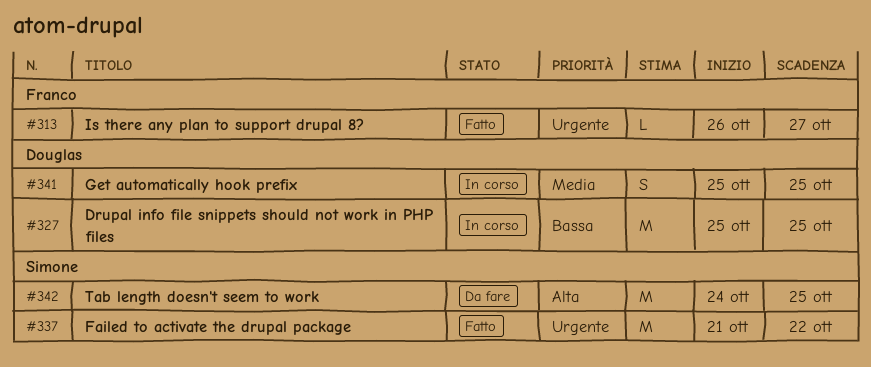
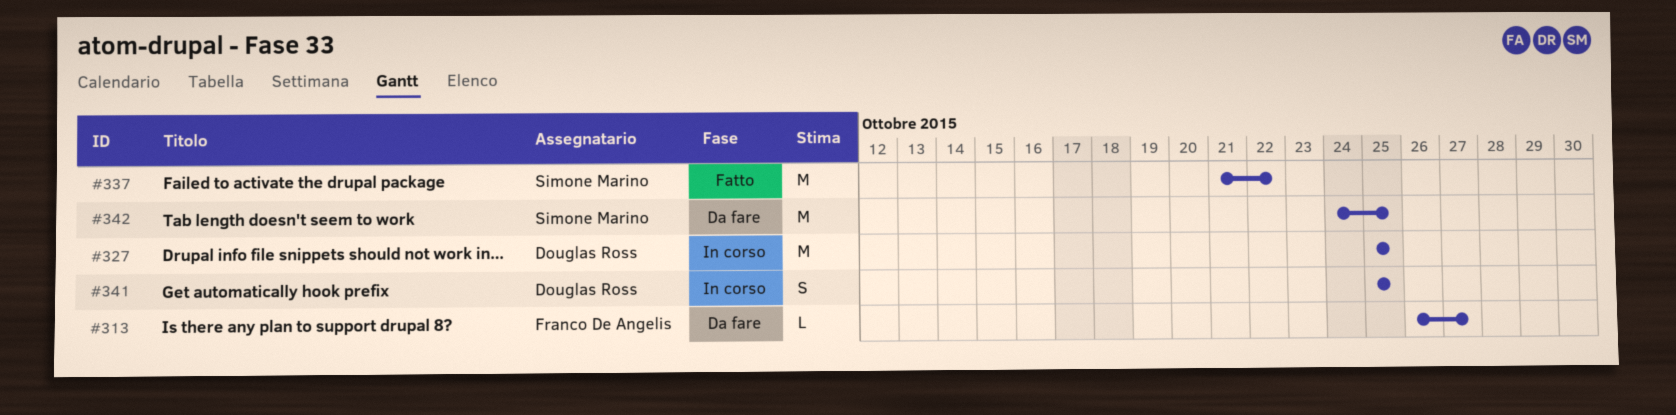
#313, status: Fatto -> Da fare

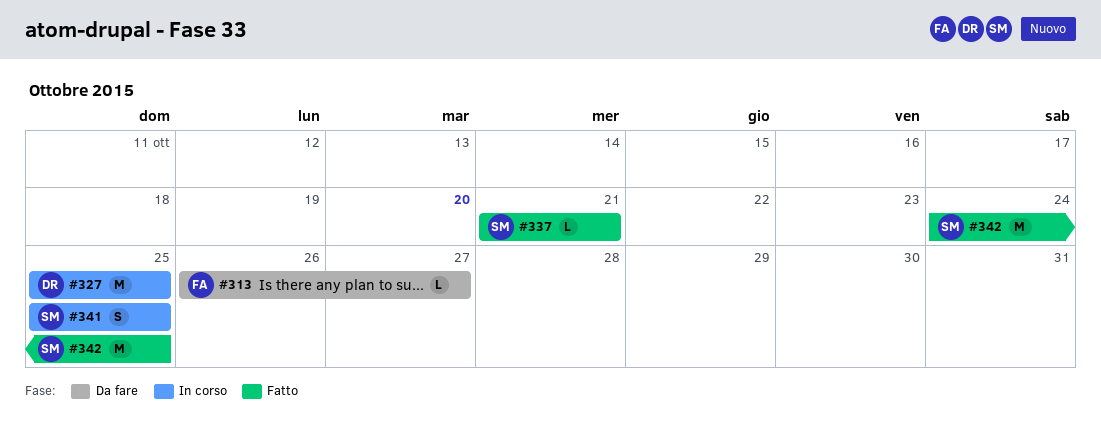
#337, estimate: M -> L
#337, due: Oct 22 -> Oct 21
#341, owner: Douglas Ross -> Simone Marino
#342, status: Da fare -> Fatto

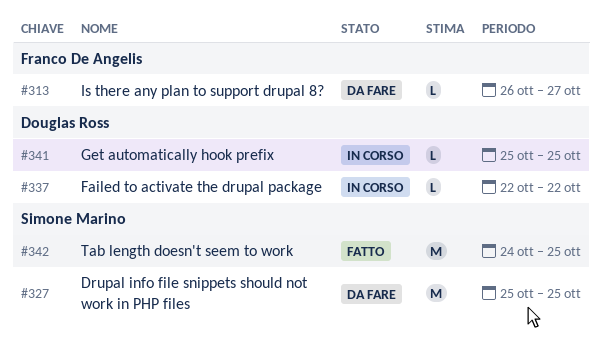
#327, status: In corso -> Da fare
#327, owner: Douglas Ross -> Simone Marino
#337, status: Fatto -> In corso
#337, owner: Simone Marino -> Douglas Ross
#337, start: Oct 21 -> Oct 22
#337, due: Oct 21 -> Oct 22
#341, owner: Simone Marino -> Douglas Ross
#341, estimate: S -> L

